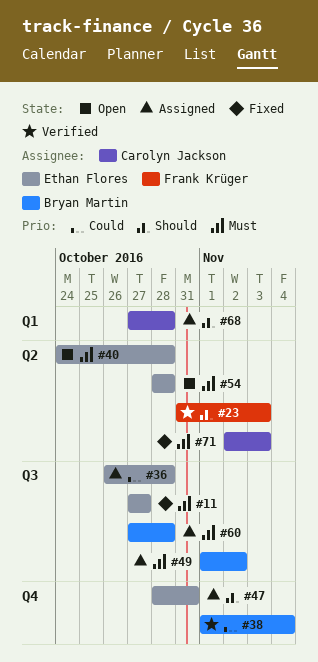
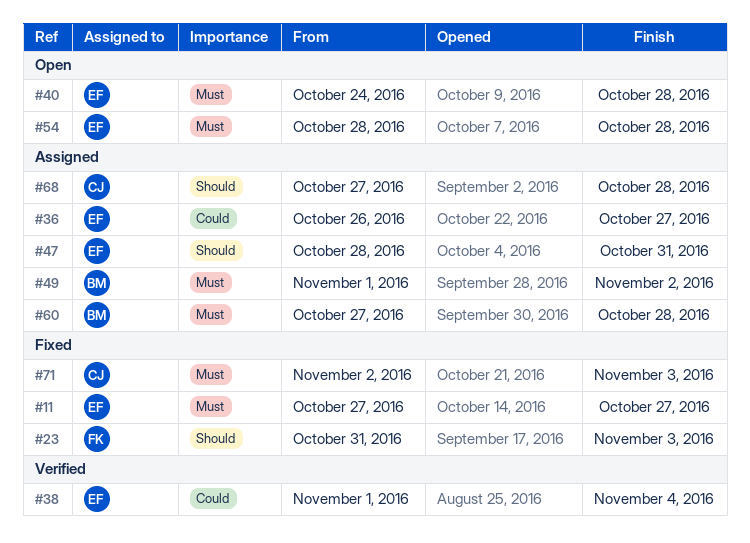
#23, status: Verified -> Fixed
#36, due: Oct 28 -> Oct 27
#38, owner: Bryan Martin -> Ethan Flores

